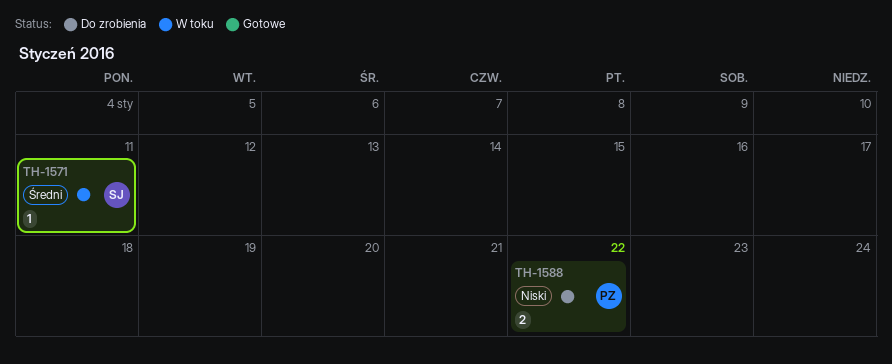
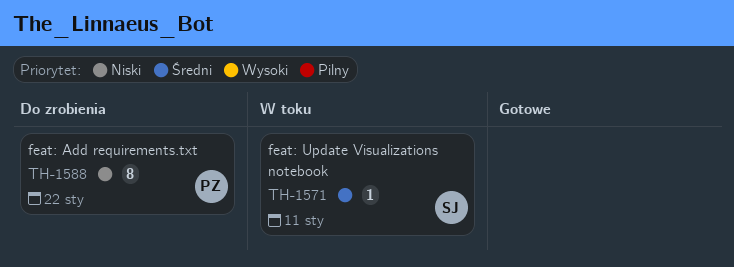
TH-1588, estimate: 2 -> 8

